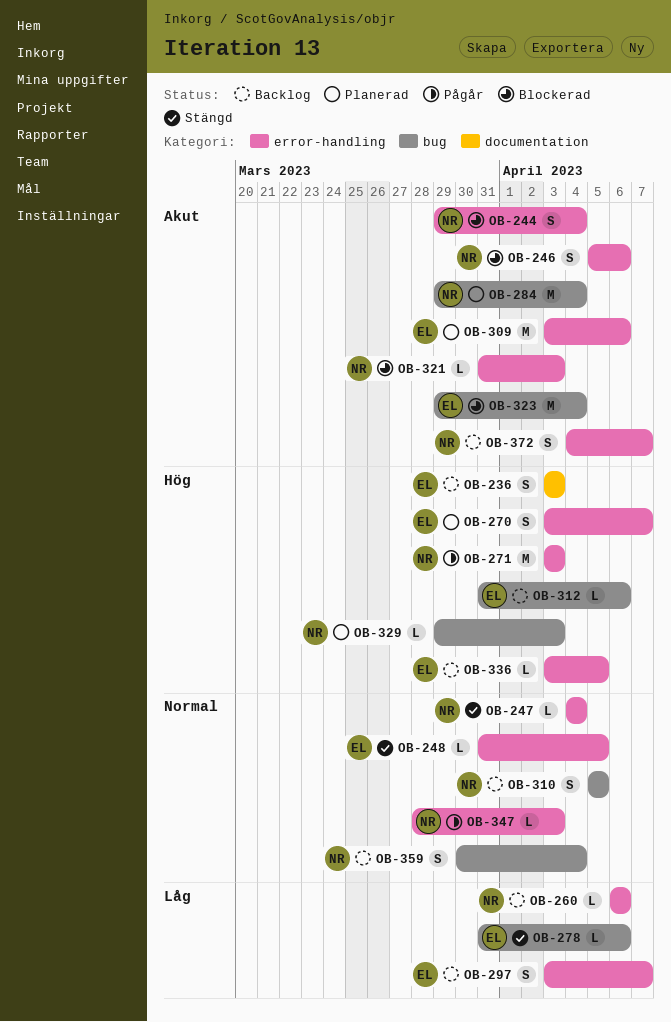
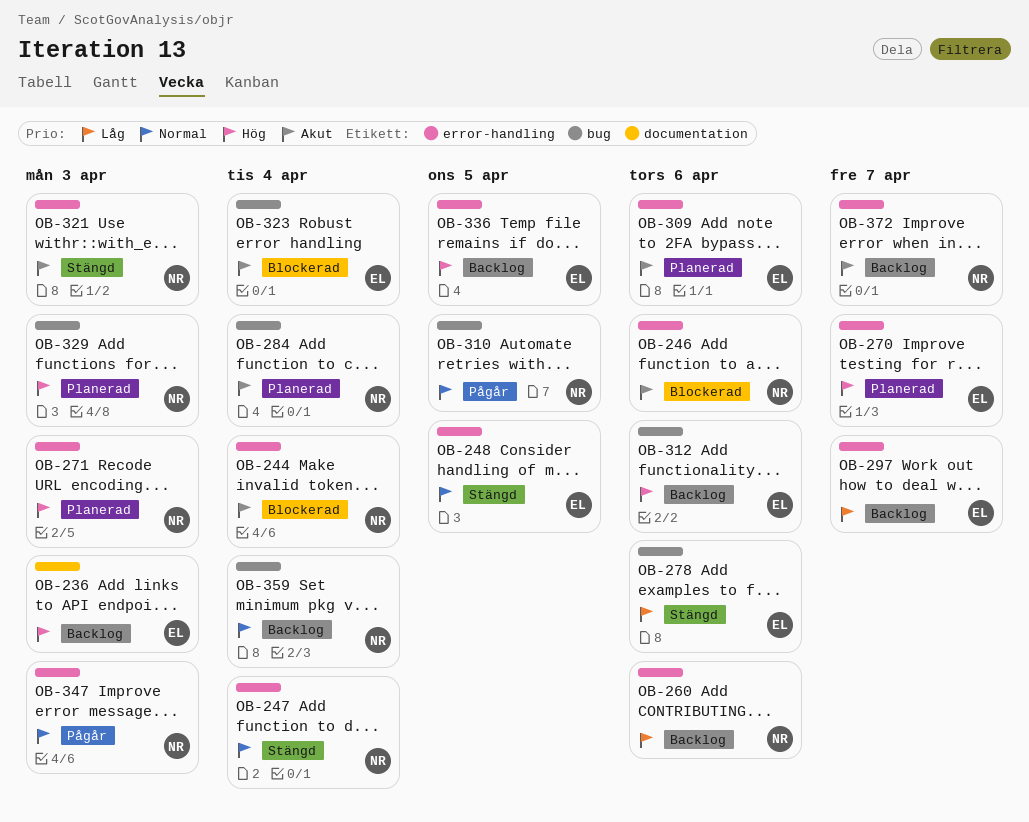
OB-271, status: Pågår -> Planerad
OB-310, status: Backlog -> Pågår
OB-321, status: Blockerad -> Stängd

